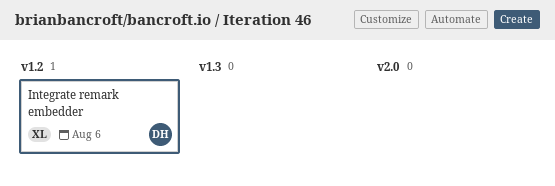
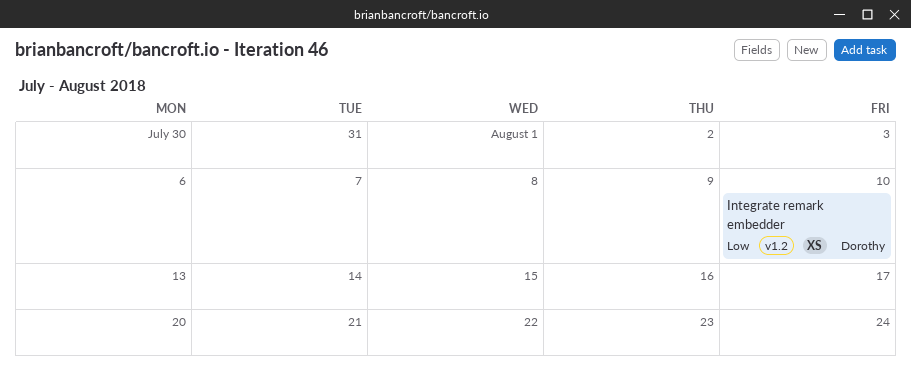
Integrate remark embedder, estimate: XL -> XS
Integrate remark embedder, due: Aug 6 -> Aug 10

